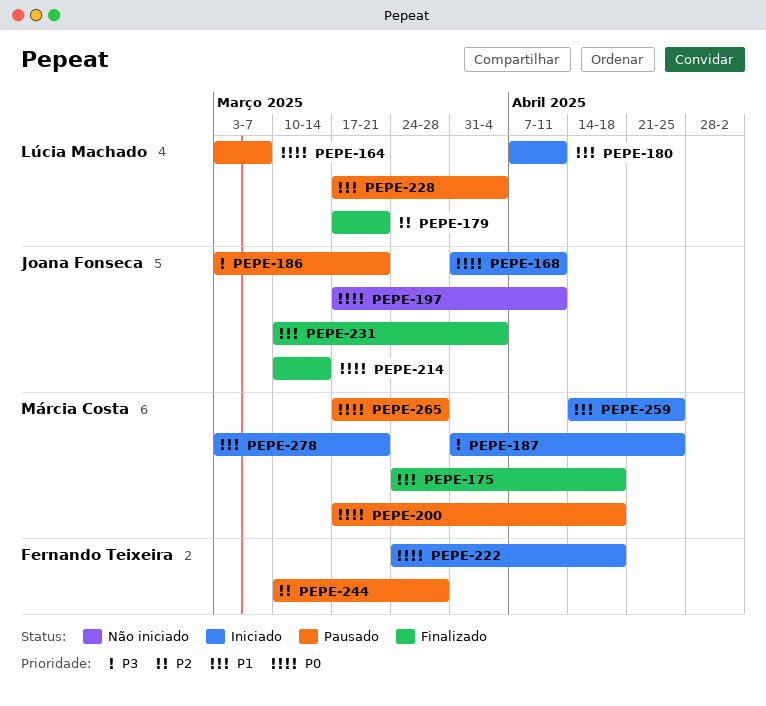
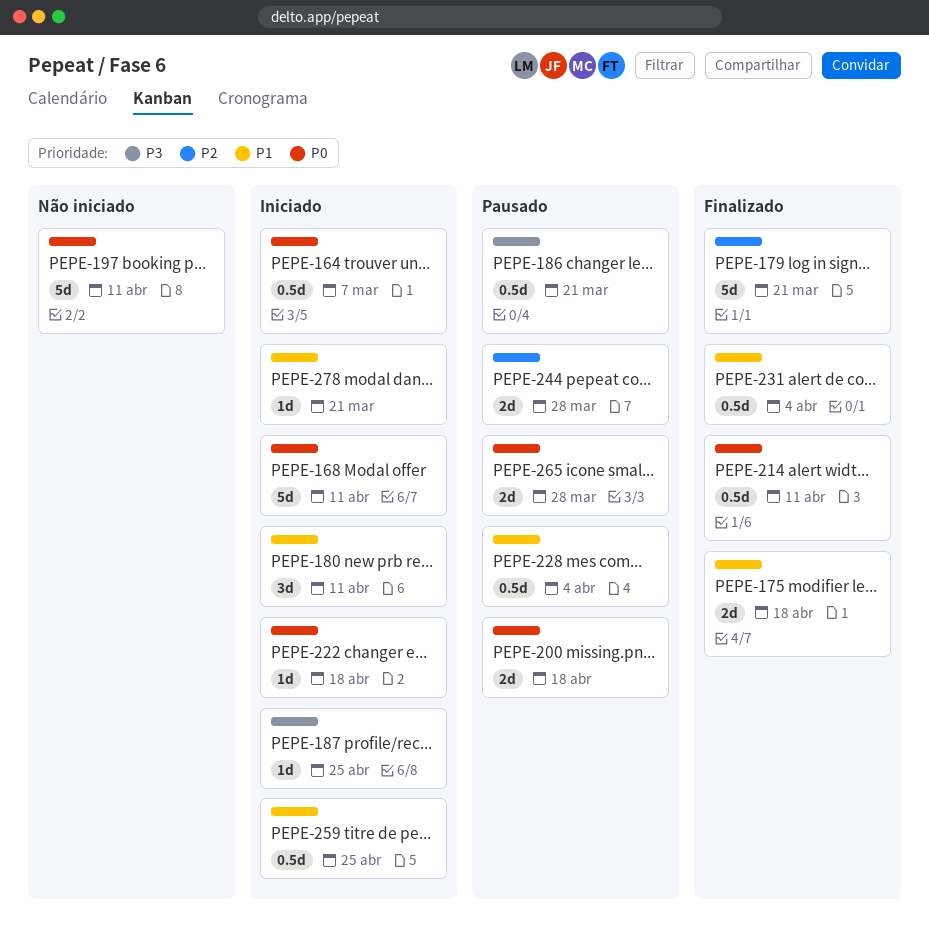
PEPE-164, status: Pausado -> Iniciado
PEPE-214, due: Mar 14 -> Apr 11

